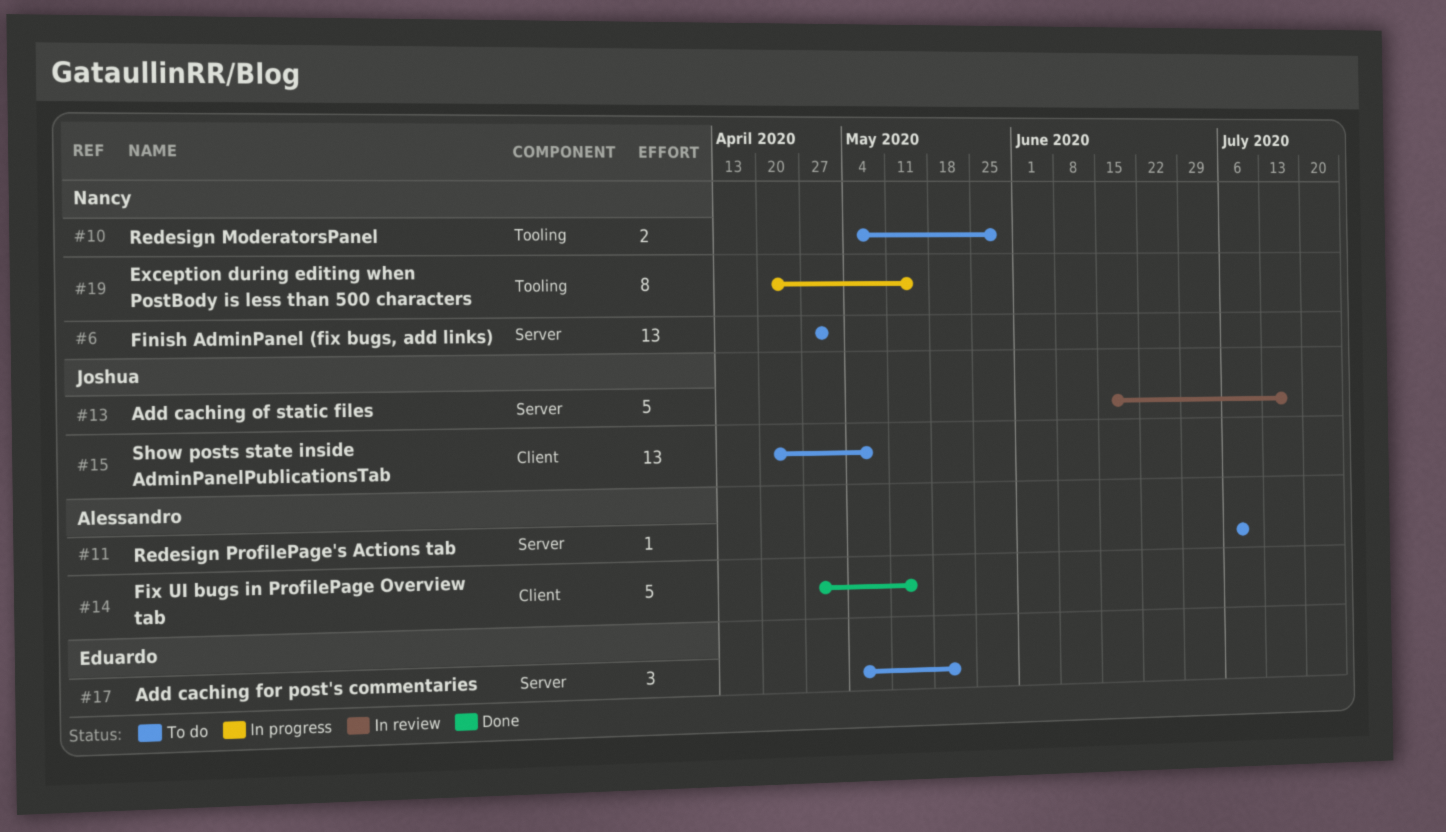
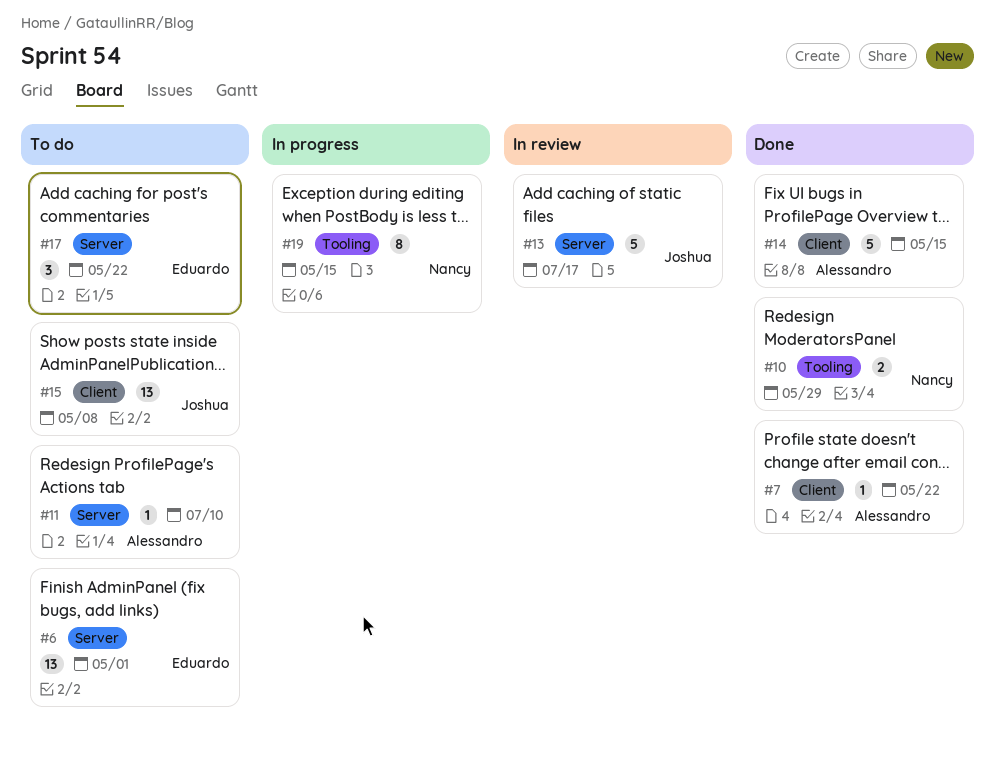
#6, owner: Nancy -> Eduardo
#7: none -> present
#10, status: To do -> Done

